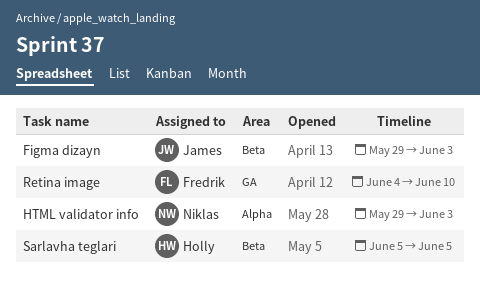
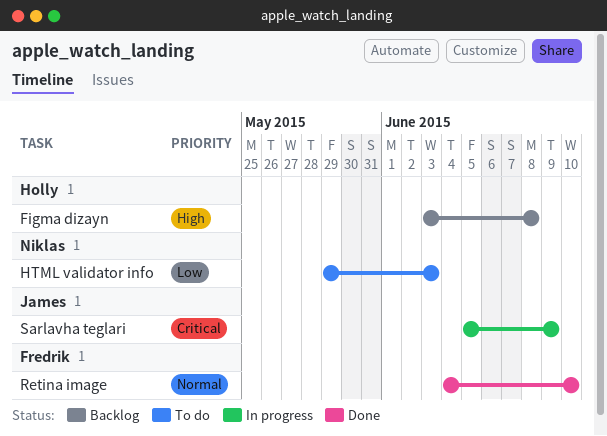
Figma dizayn, owner: James -> Holly
Figma dizayn, start: May 29 -> Jun 3
Figma dizayn, due: Jun 3 -> Jun 8
Sarlavha teglari, owner: Holly -> James
Sarlavha teglari, due: Jun 5 -> Jun 9

